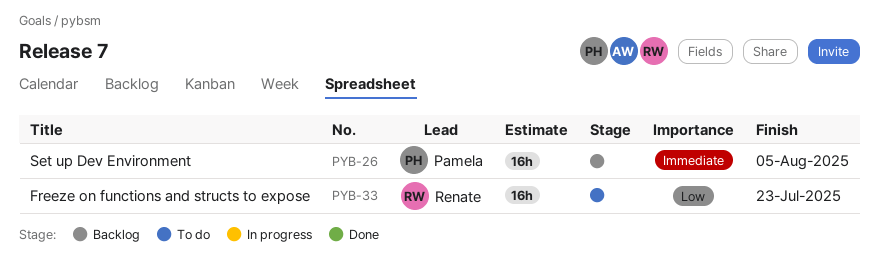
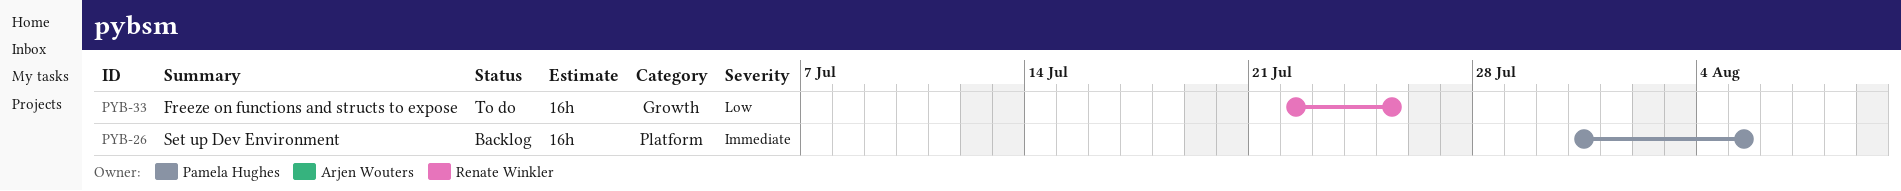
PYB-33, due: Jul 23 -> Jul 25

